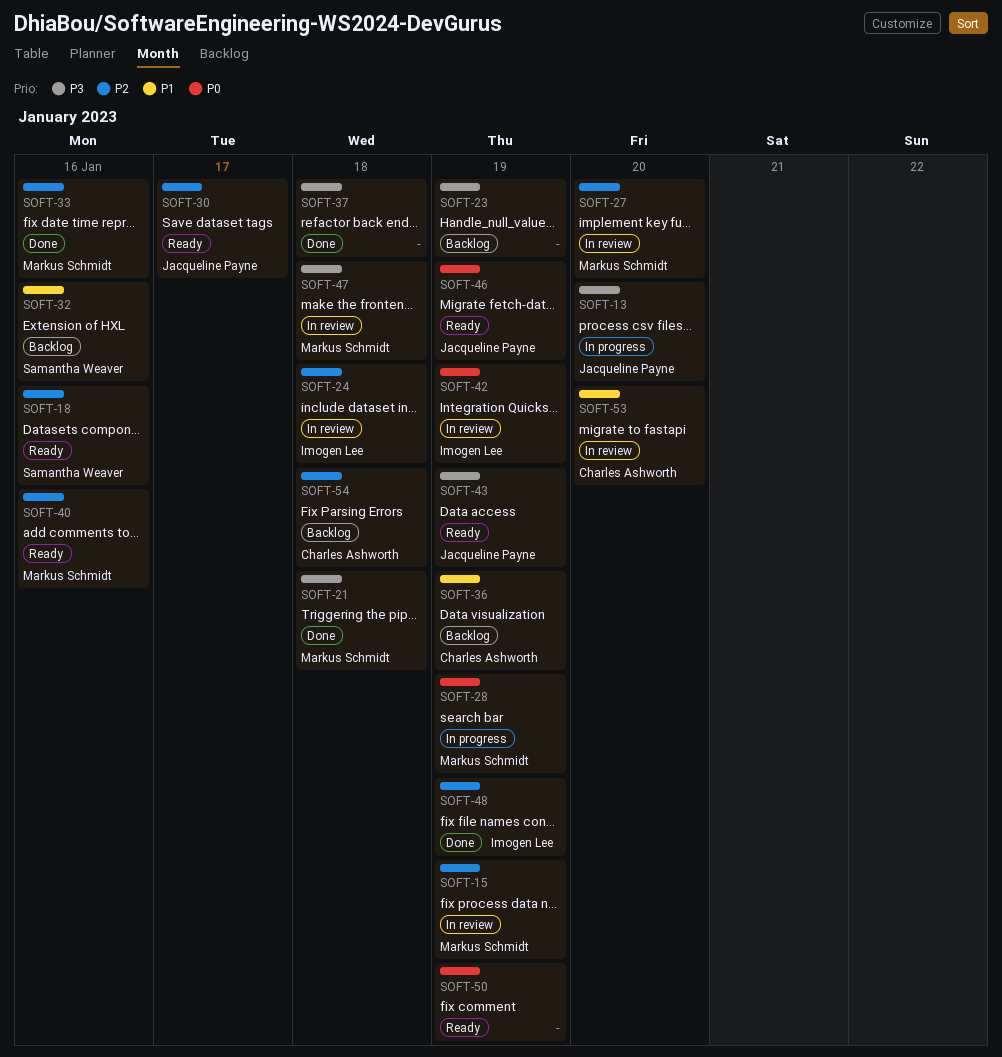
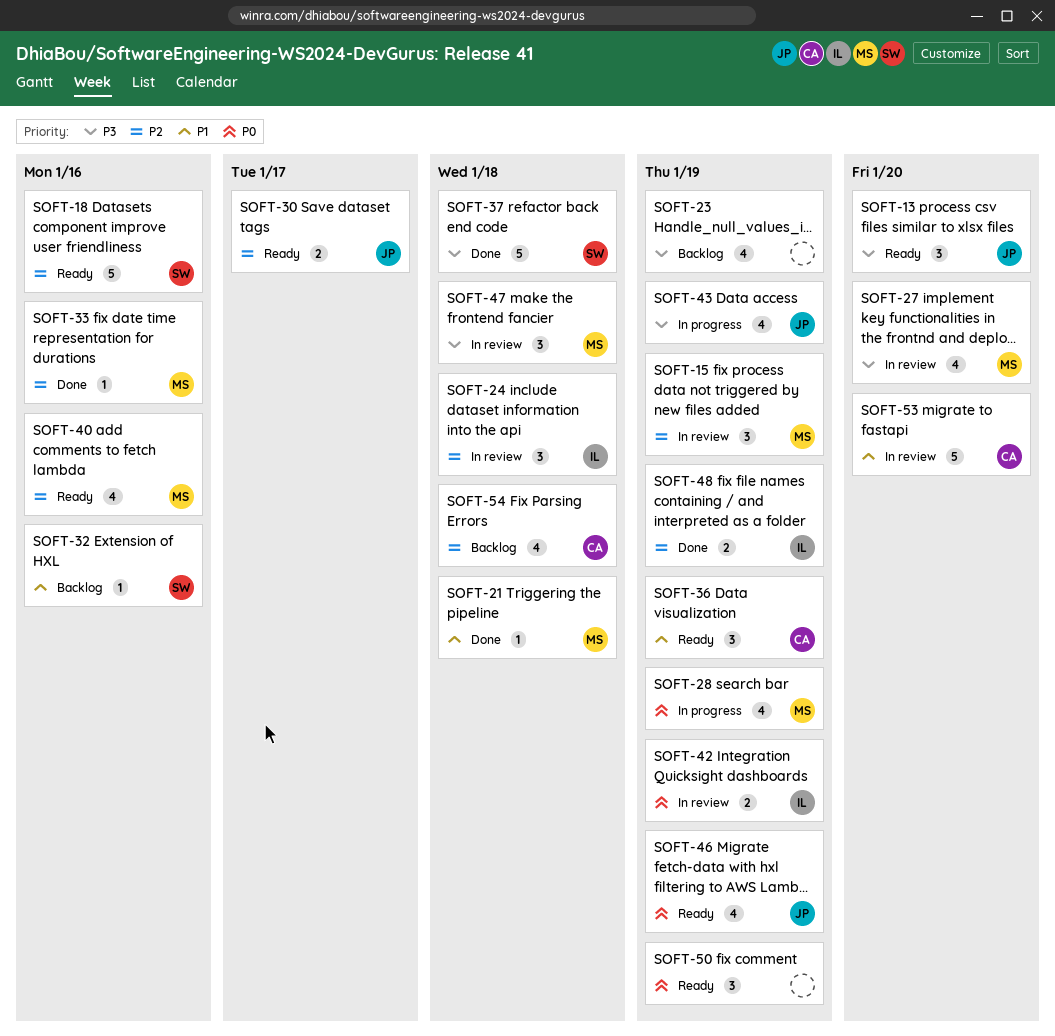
SOFT-13, status: In progress -> Ready
SOFT-21, priority: P3 -> P1
SOFT-27, priority: P2 -> P3
SOFT-36, status: Backlog -> Ready
SOFT-37, owner: none -> Samantha Weaver
SOFT-43, status: Ready -> In progress

